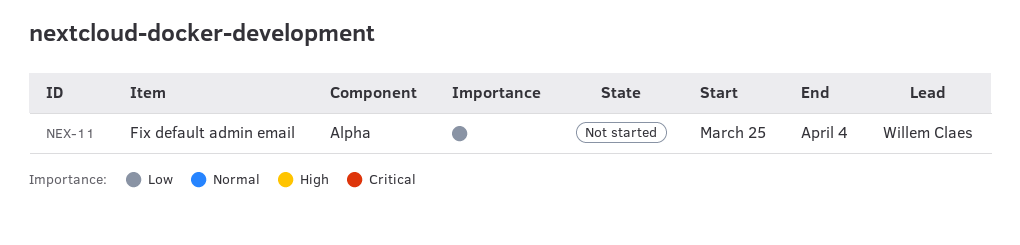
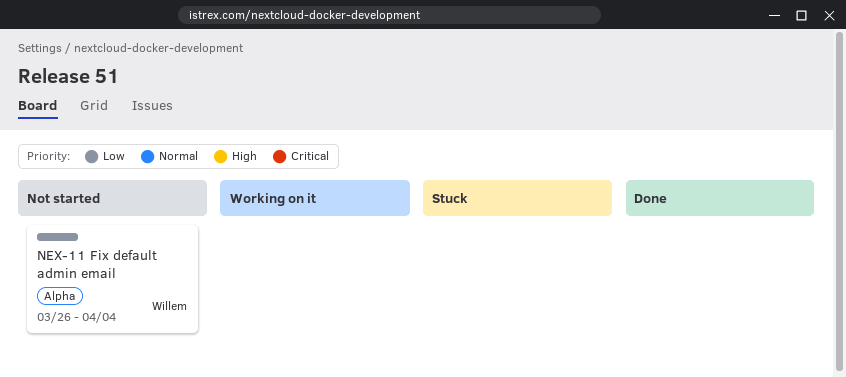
NEX-11, start: Mar 25 -> Mar 26

